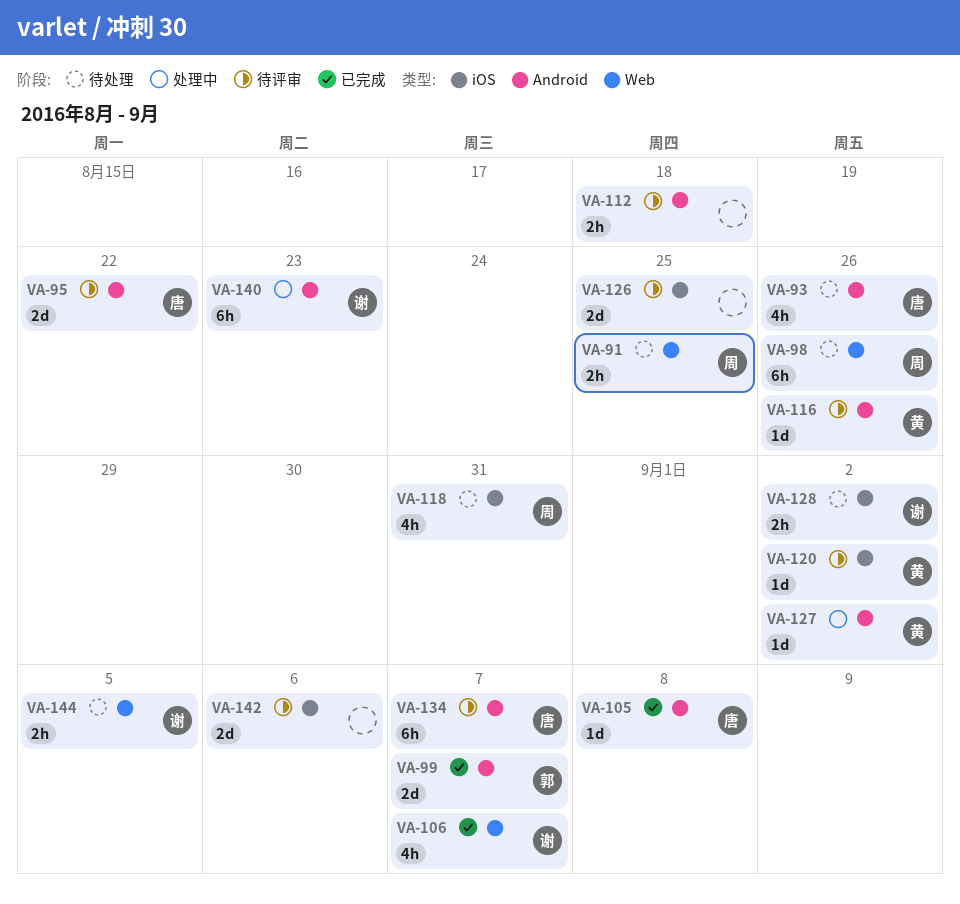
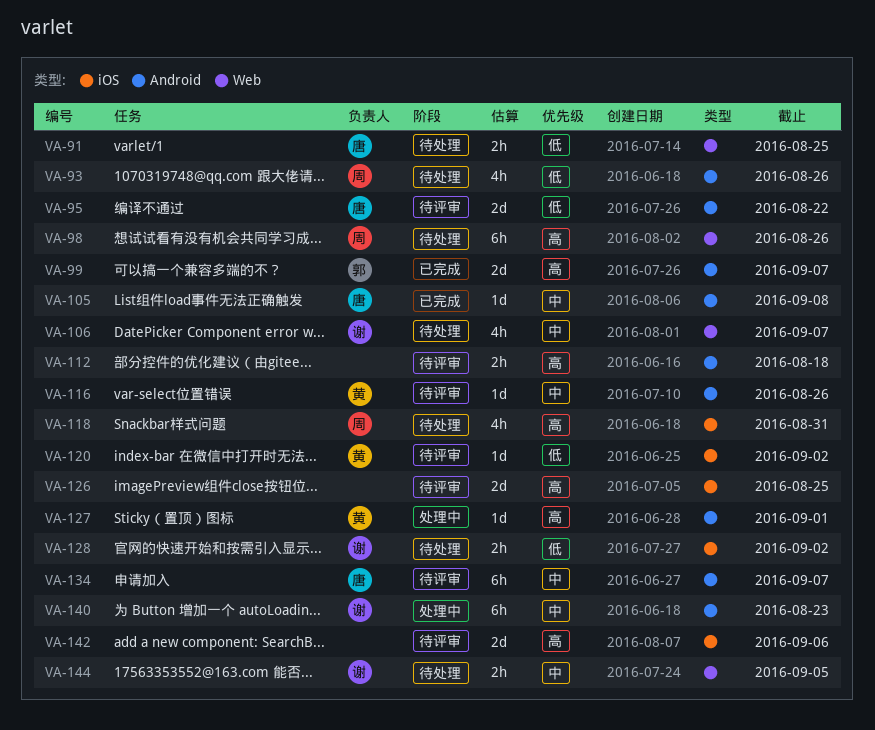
VA-91, owner: 周 -> 唐
VA-93, owner: 唐 -> 周
VA-106, status: 已完成 -> 待处理
VA-127, due: Sep 2 -> Sep 1

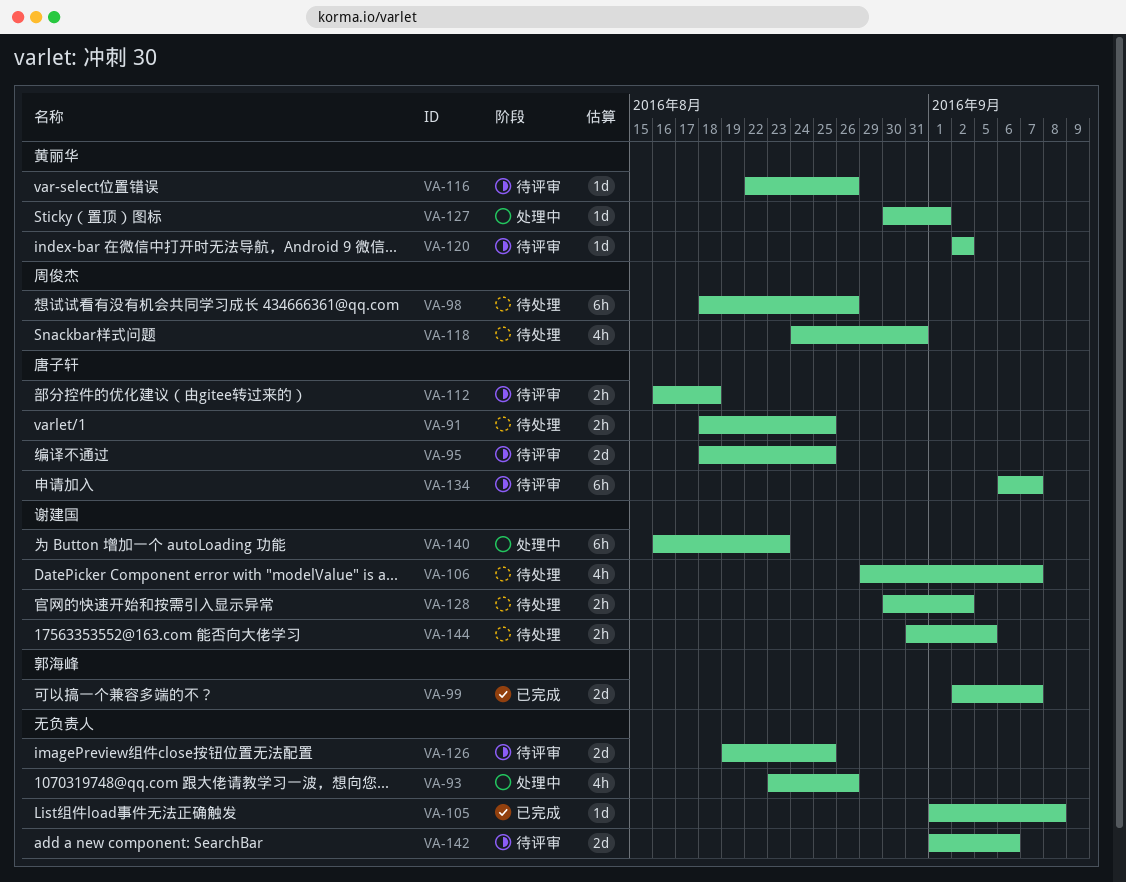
VA-93, status: 待处理 -> 处理中
VA-93, owner: 周俊杰 -> none
VA-95, due: Aug 22 -> Aug 25
VA-105, owner: 唐子轩 -> none
VA-112, owner: none -> 唐子轩

